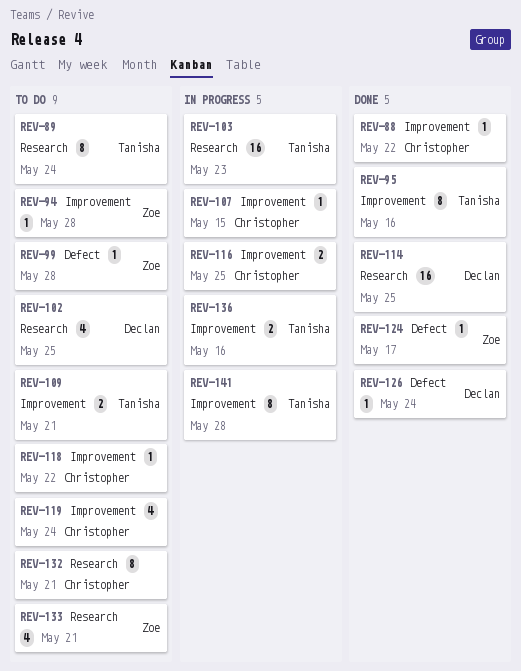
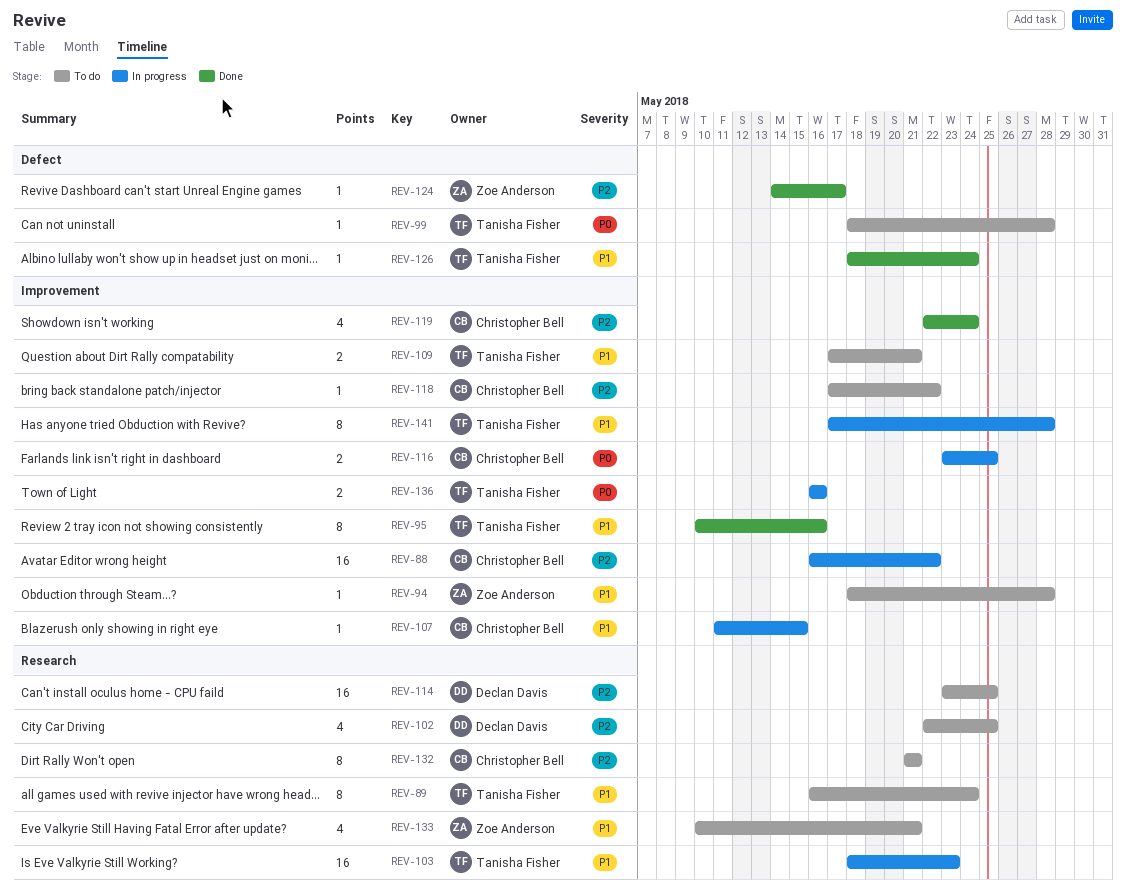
REV-88, status: Done -> In progress
REV-88, estimate: 1 -> 16
REV-99, owner: Zoe Anderson -> Tanisha Fisher
REV-114, status: Done -> To do
REV-119, status: To do -> Done
REV-126, owner: Declan Davis -> Tanisha Fisher

